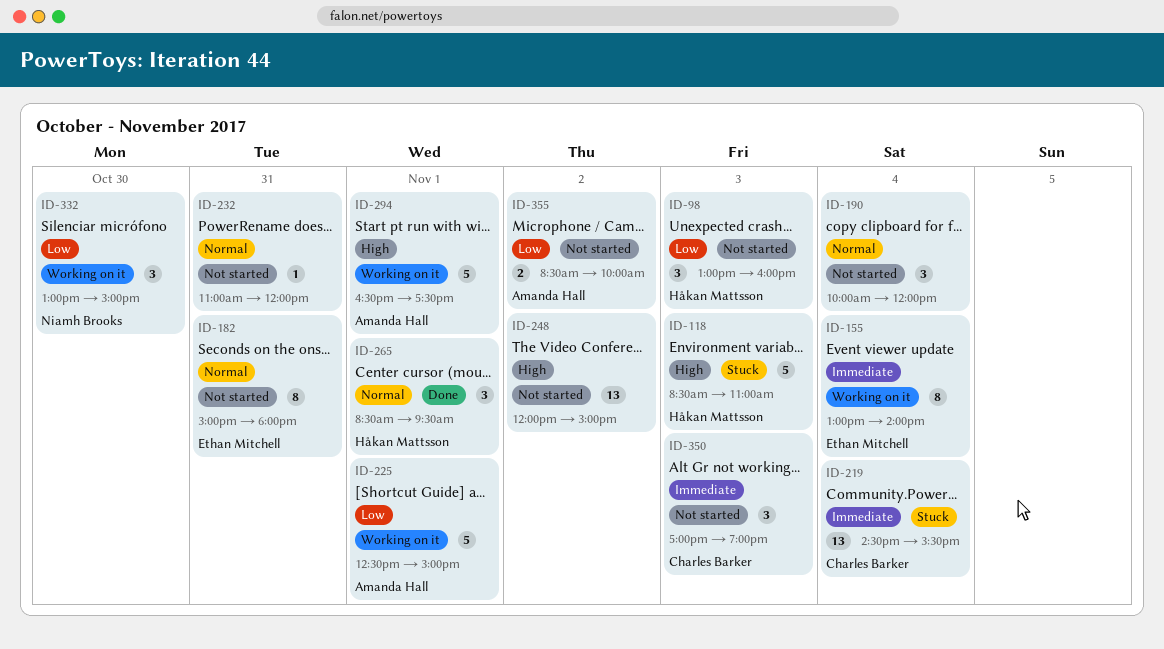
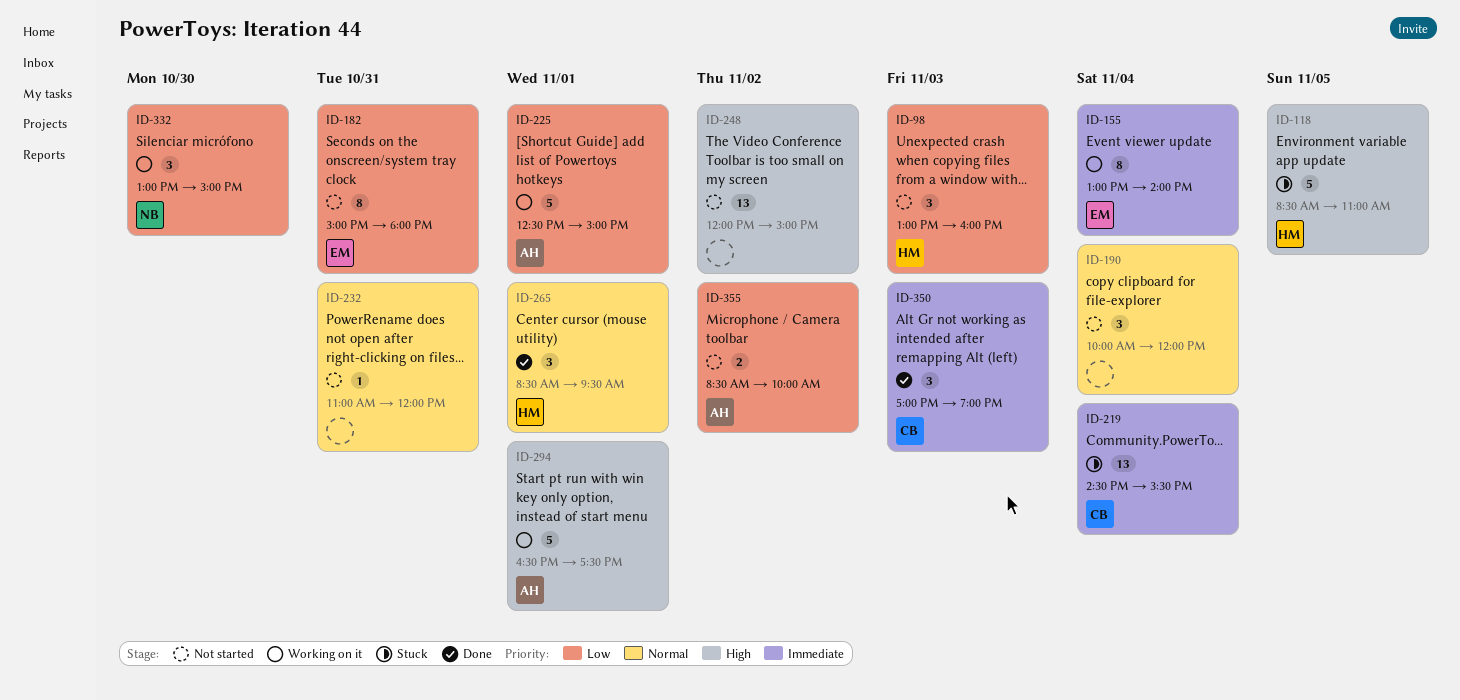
ID-118, day: Nov 3 -> Nov 5
ID-182, priority: Normal -> Low
ID-350, status: Not started -> Done

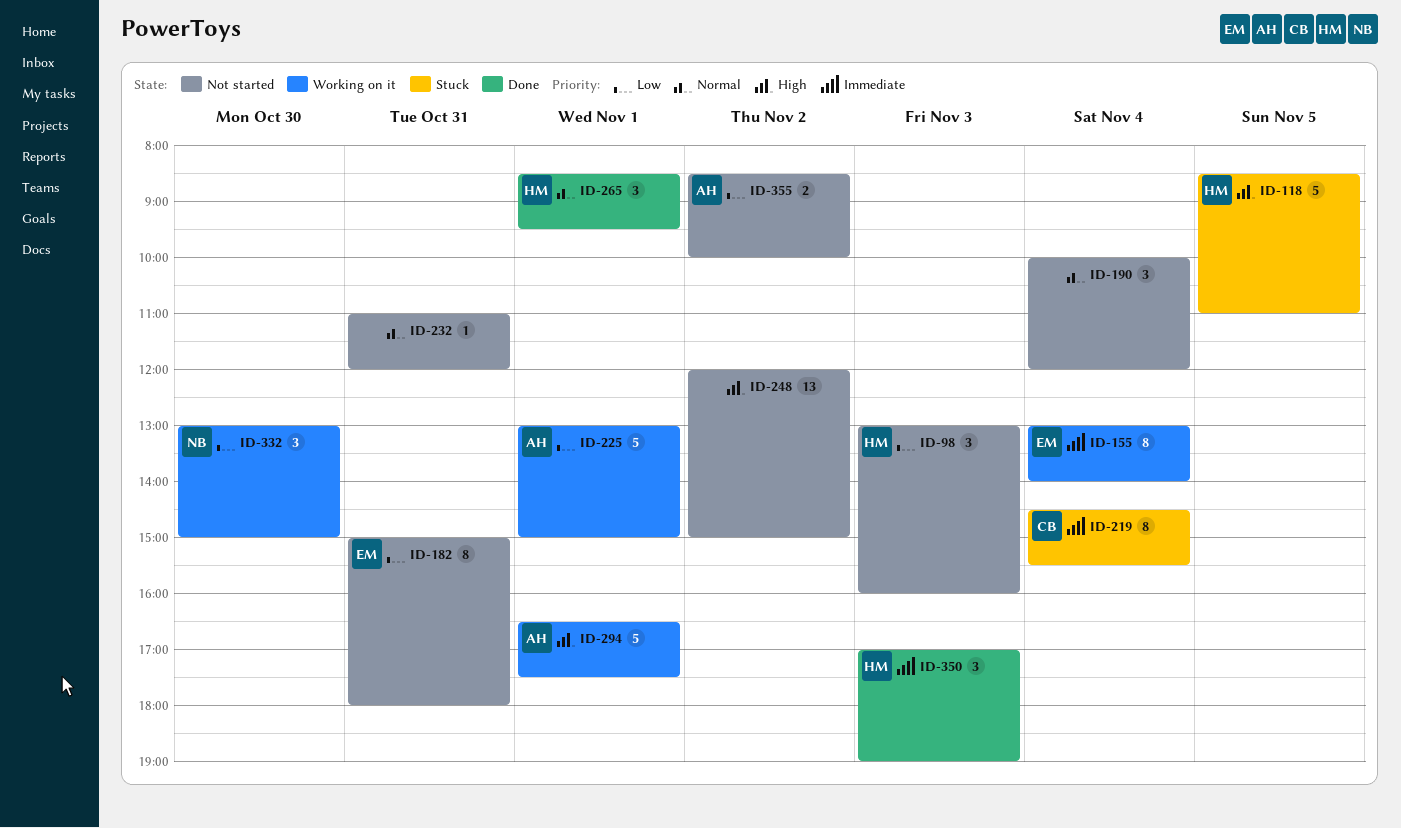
ID-219, estimate: 13 -> 8
ID-225, begins: 12:30 -> 13:00
ID-350, owner: CB -> HM

